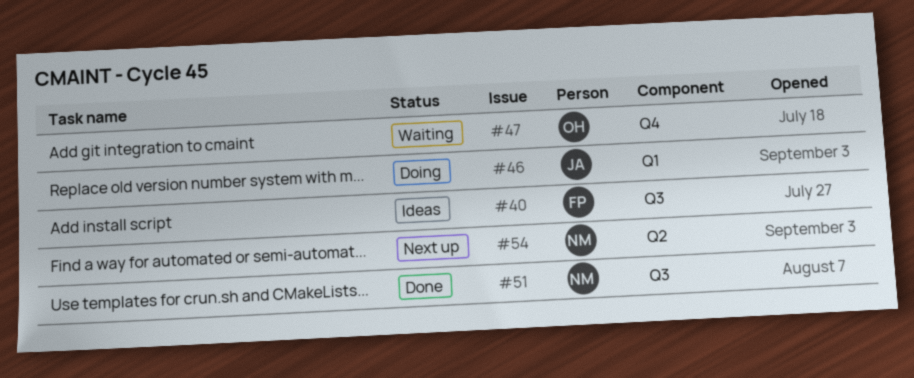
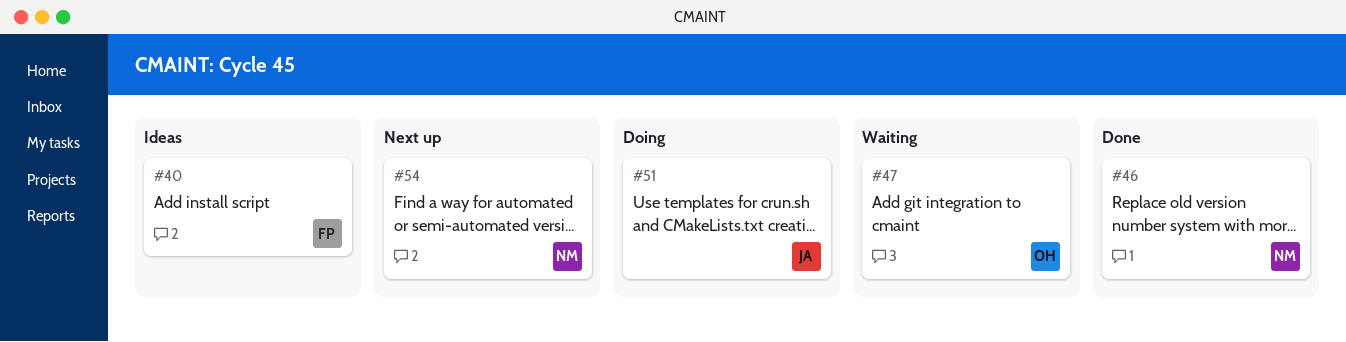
#46, status: Doing -> Done
#46, owner: JA -> NM
#51, status: Done -> Doing
#51, owner: NM -> JA

